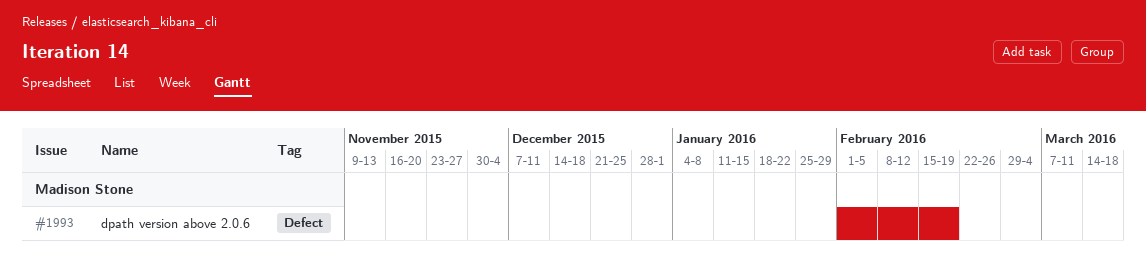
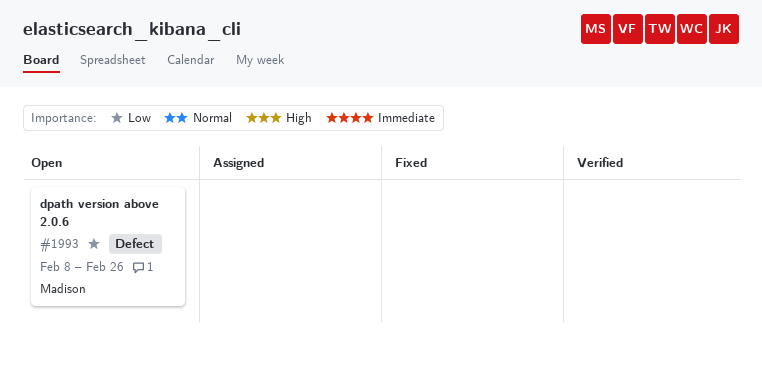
#1993, start: Feb 1 -> Feb 8
#1993, due: Feb 19 -> Feb 26

